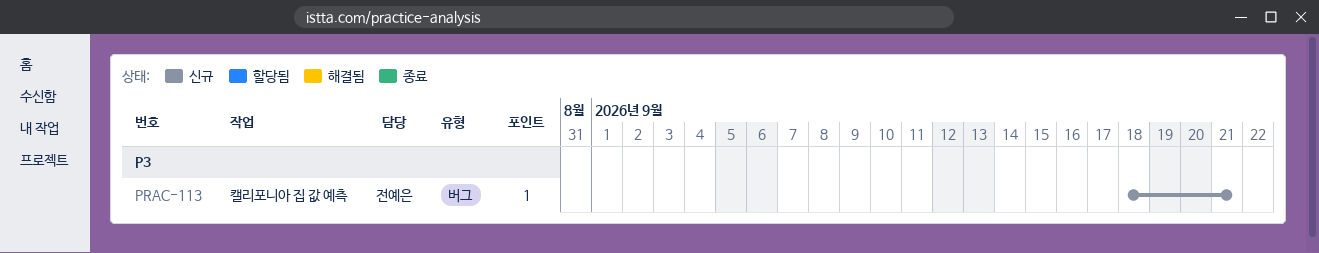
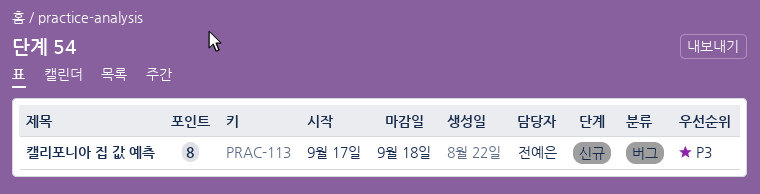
PRAC-113, estimate: 1 -> 8
PRAC-113, start: Sep 18 -> Sep 17
PRAC-113, due: Sep 21 -> Sep 18

